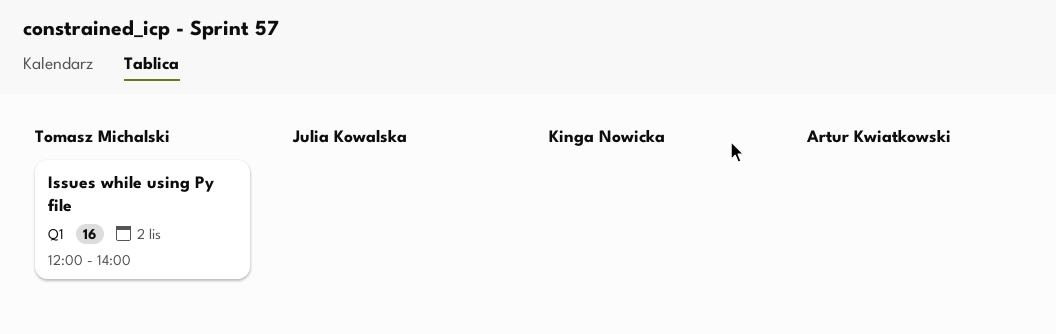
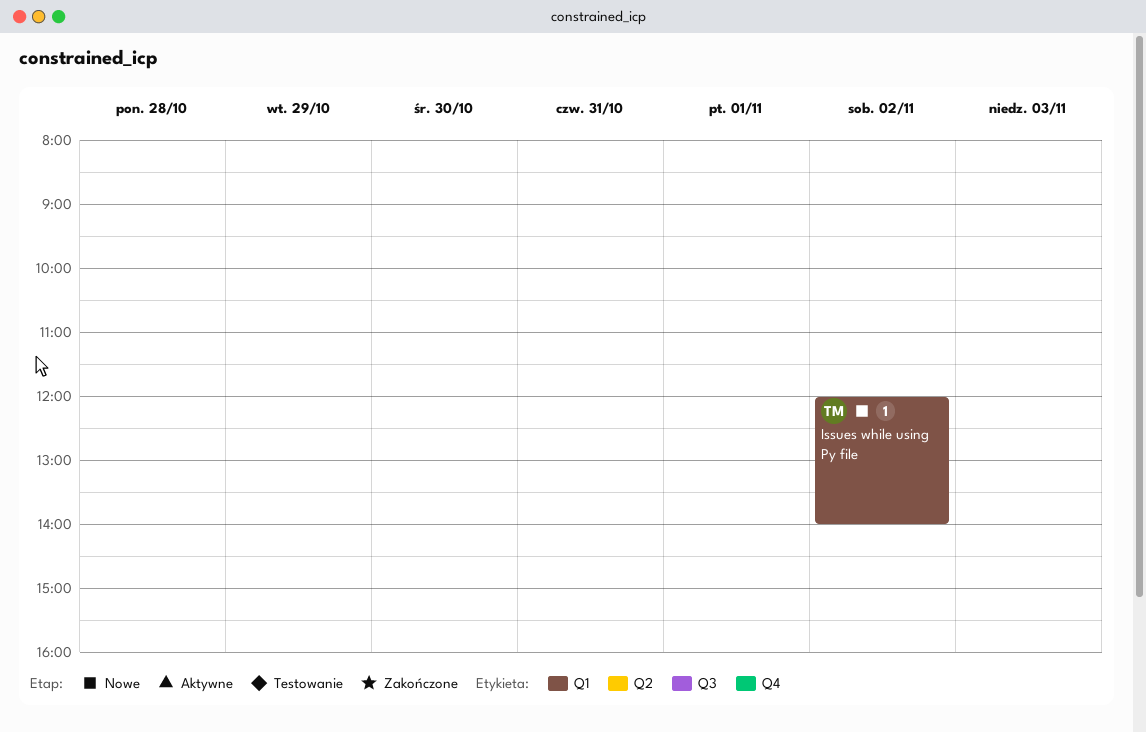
Issues while using Py file, estimate: 16 -> 1

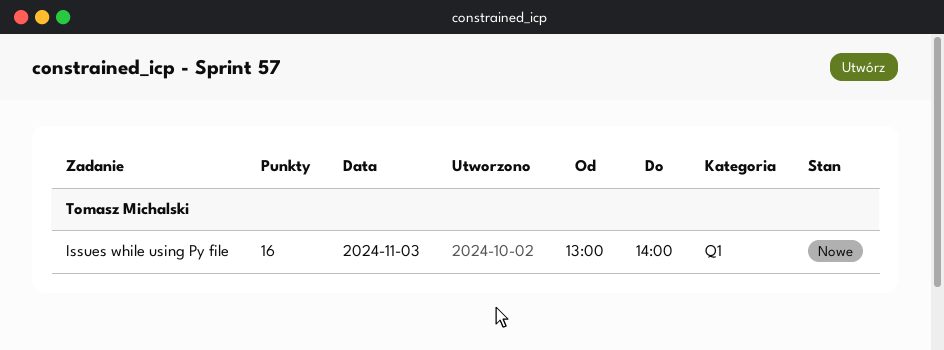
Issues while using Py file, estimate: 1 -> 16
Issues while using Py file, day: Nov 2 -> Nov 3
Issues while using Py file, begins: 12:00 -> 13:00

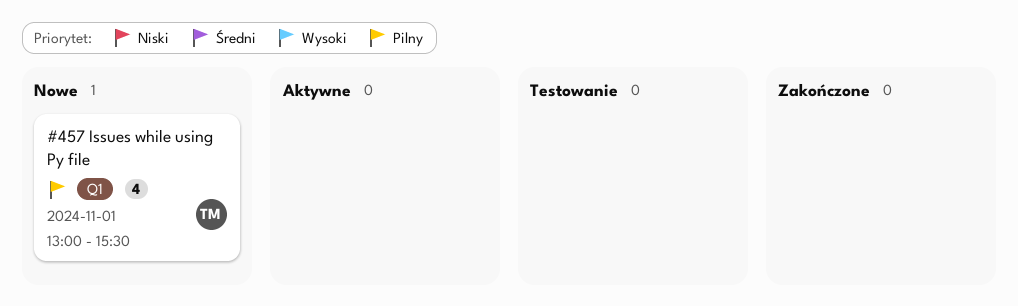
Issues while using Py file, estimate: 16 -> 4
Issues while using Py file, day: Nov 3 -> Nov 1
Issues while using Py file, ends: 14:00 -> 15:30

